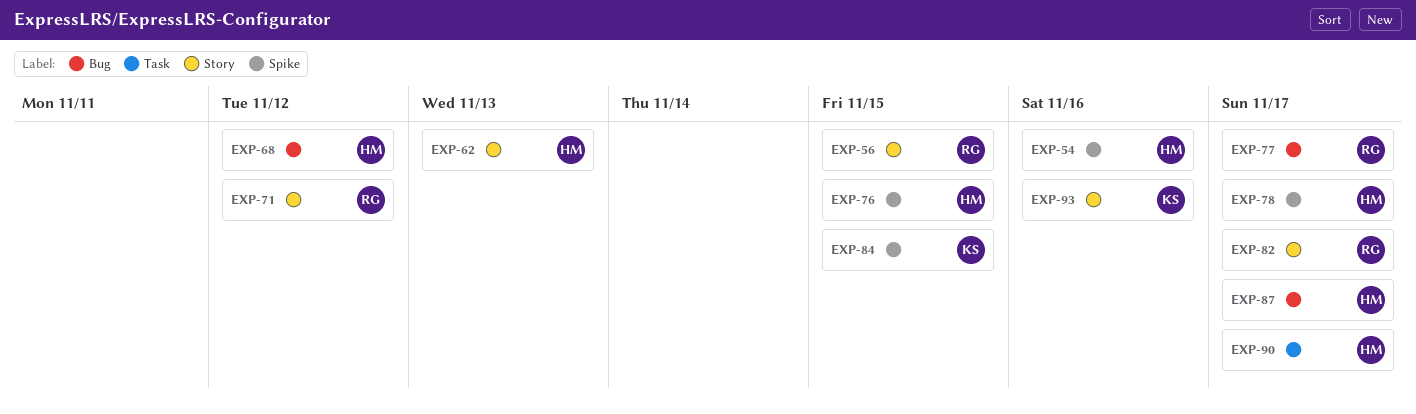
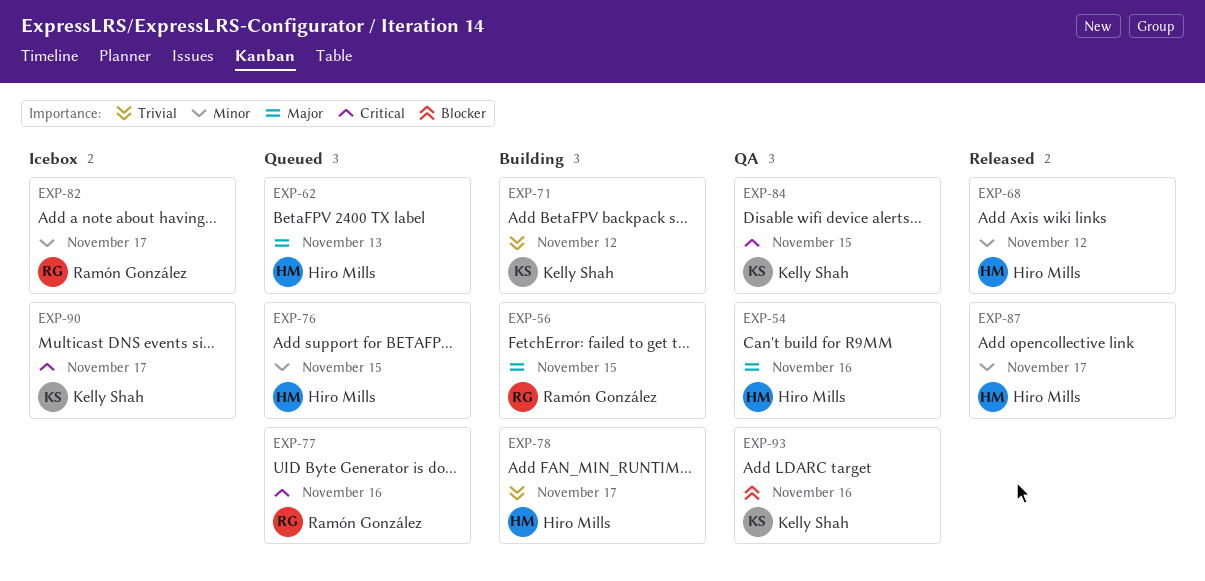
EXP-71, owner: Ramón González -> Kelly Shah
EXP-77, due: Nov 17 -> Nov 16
EXP-90, owner: Hiro Mills -> Kelly Shah

